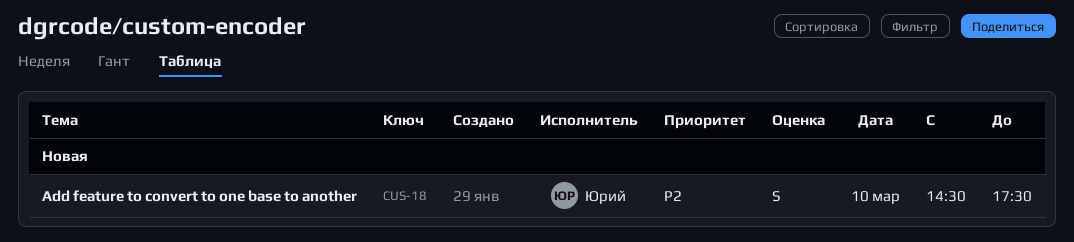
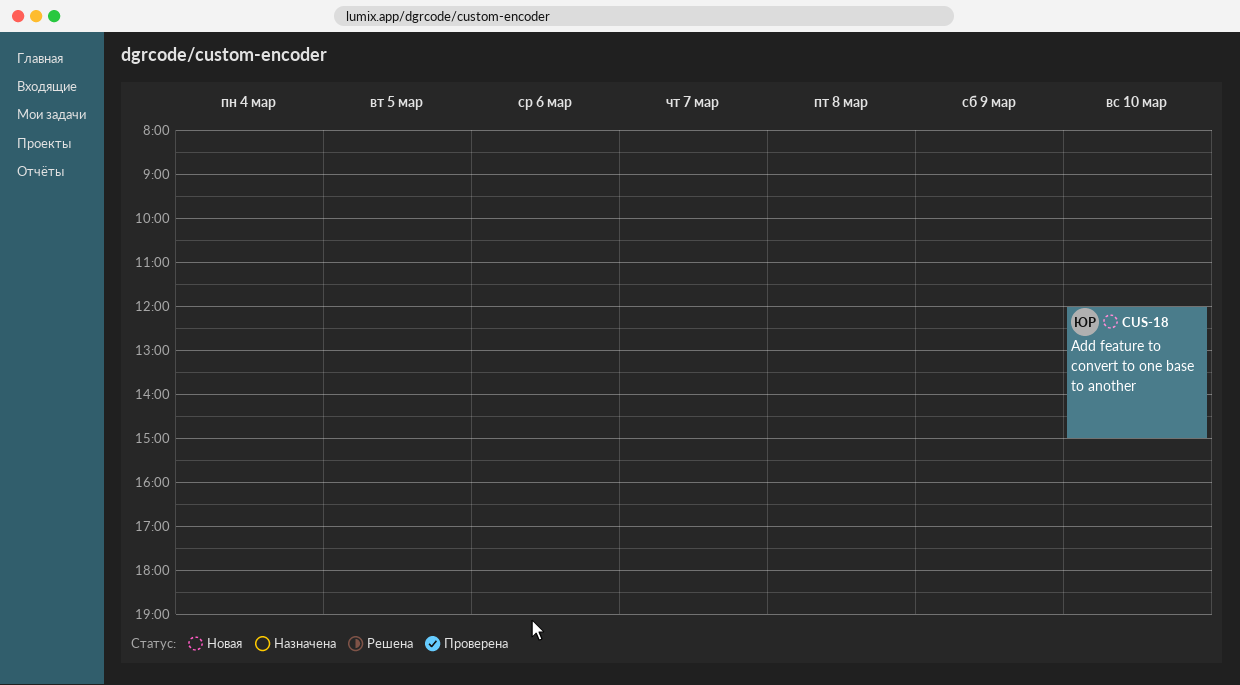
CUS-18, begins: 14:30 -> 12:00
CUS-18, ends: 17:30 -> 15:00

